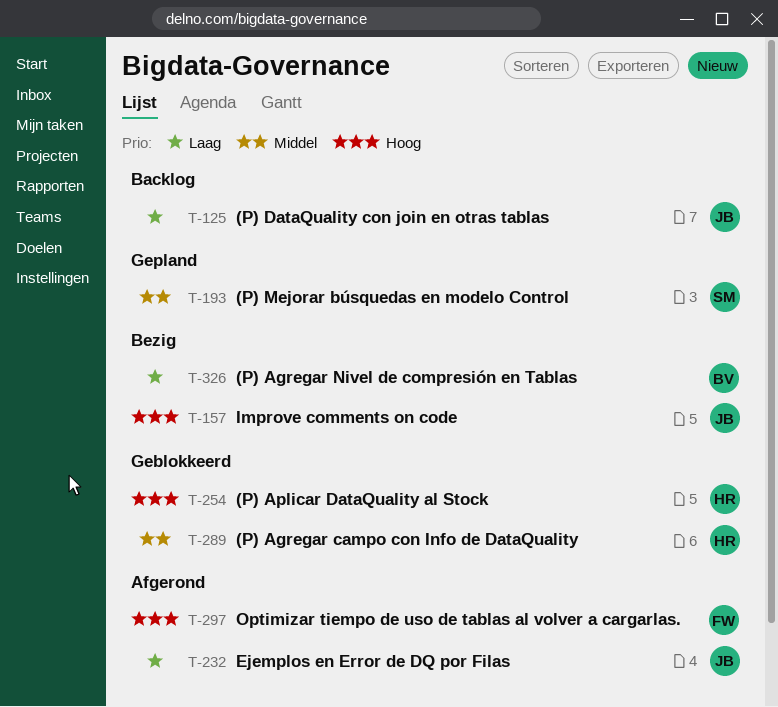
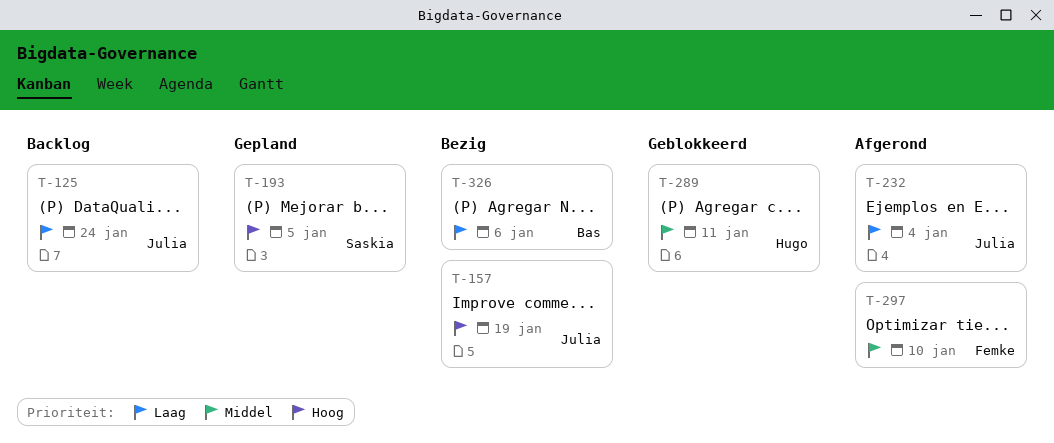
T-193, priority: Middel -> Hoog
T-254: present -> none
T-297, priority: Hoog -> Middel

